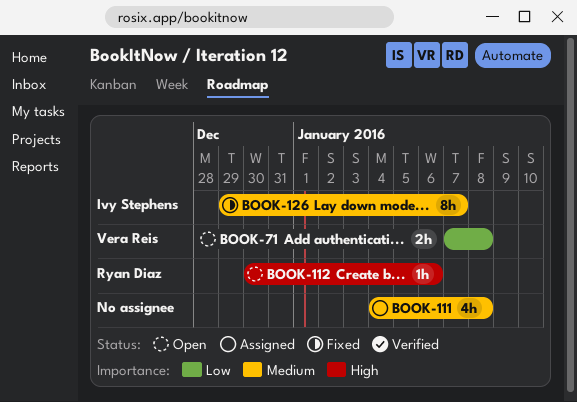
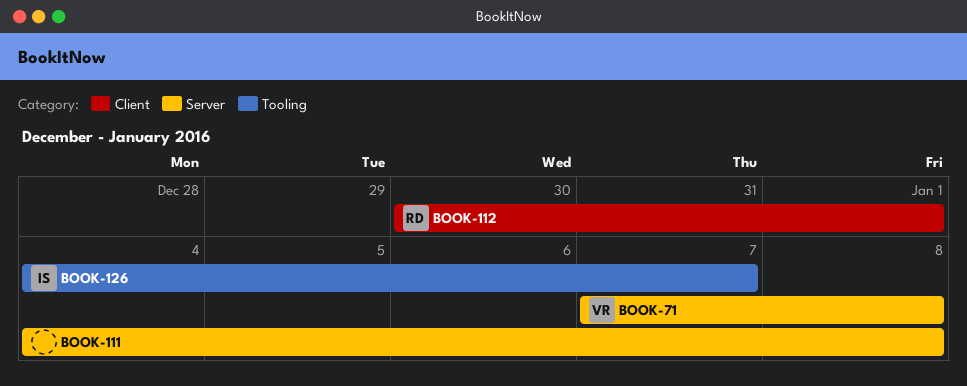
BOOK-112, due: Jan 6 -> Jan 1
BOOK-126, start: Dec 29 -> Jan 4

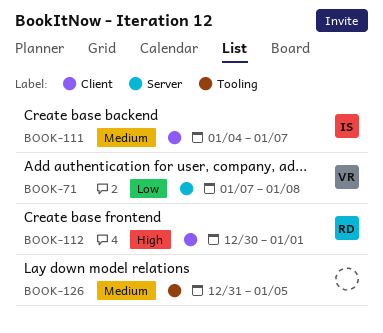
BOOK-111, owner: none -> IS
BOOK-111, label: Server -> Client
BOOK-111, due: Jan 8 -> Jan 7
BOOK-126, owner: IS -> none
BOOK-126, start: Jan 4 -> Dec 31
BOOK-126, due: Jan 7 -> Jan 5

